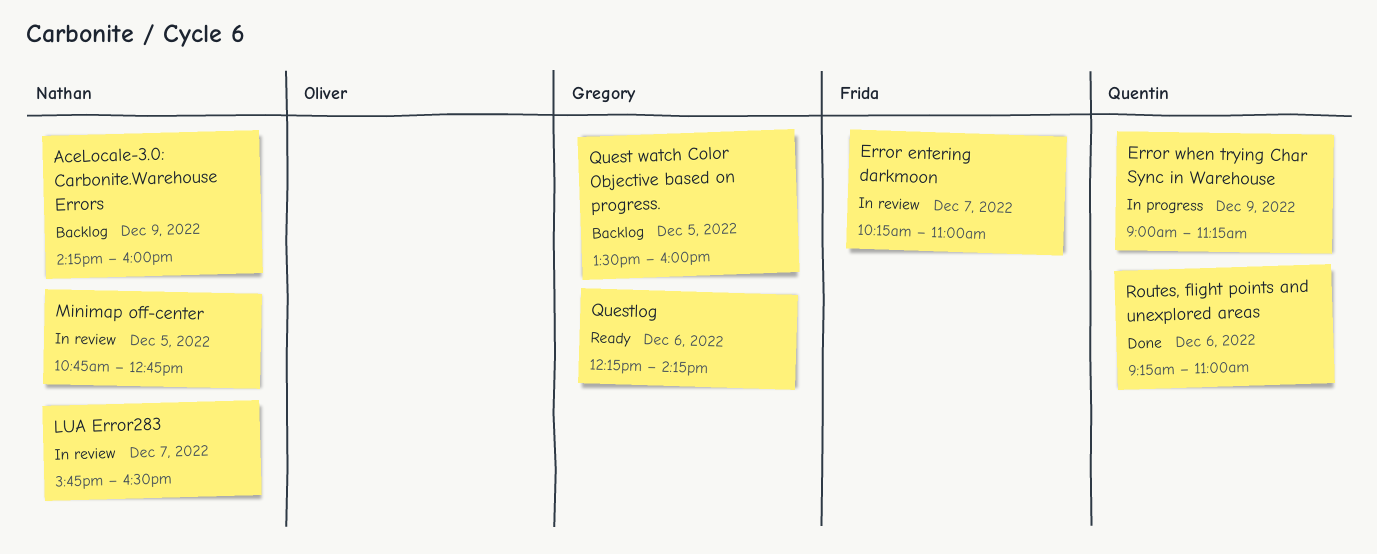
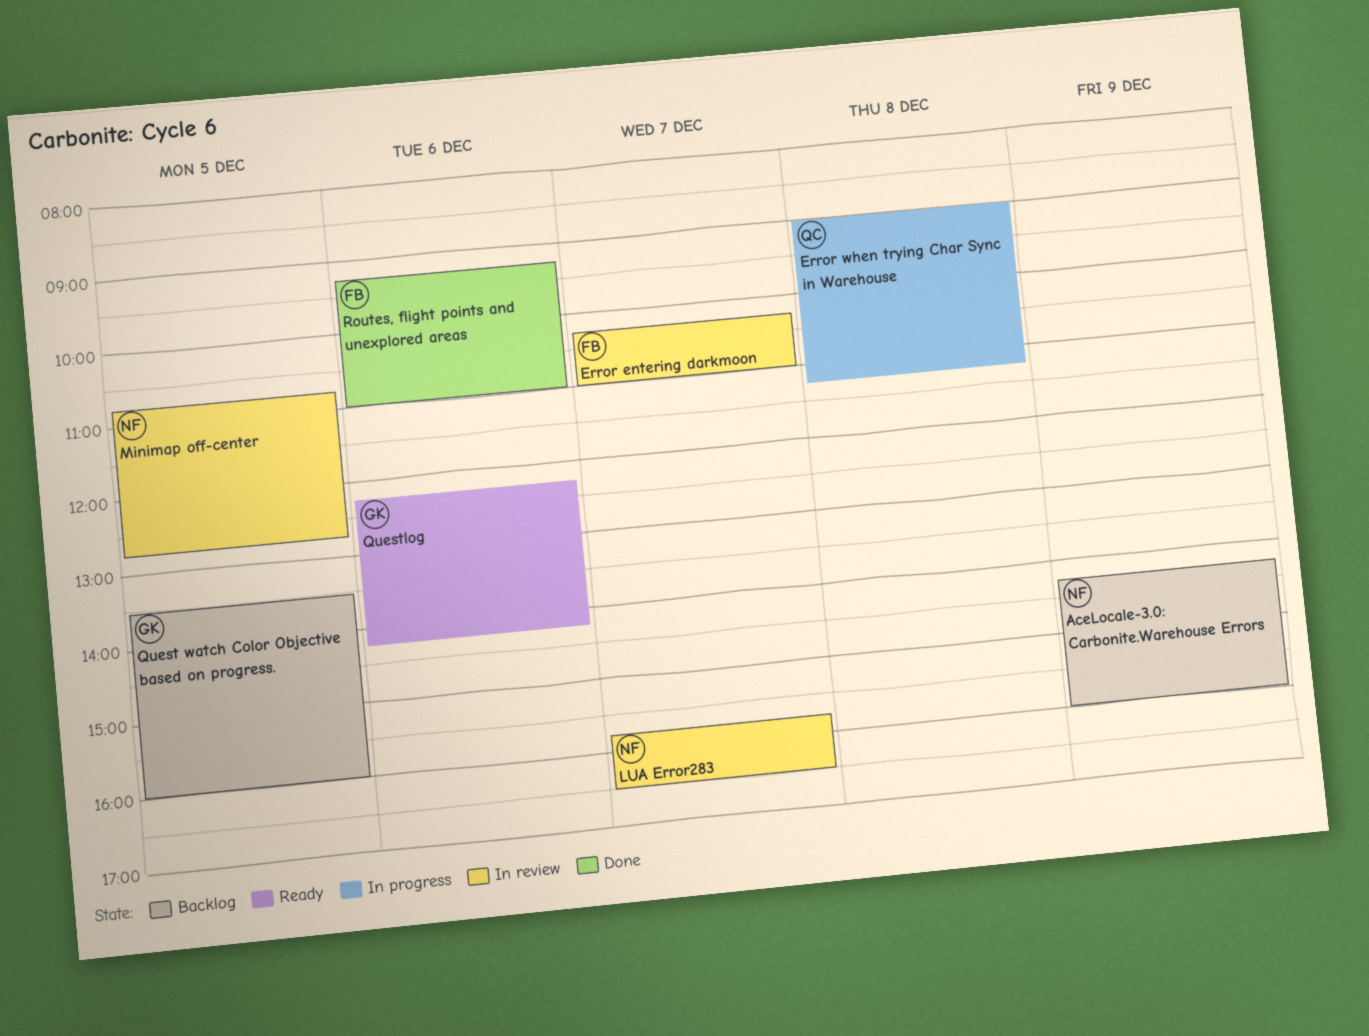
Error when trying Char Sync in Warehouse, day: Dec 9 -> Dec 8
Routes, flight points and unexplored areas, owner: Quentin -> Frida

